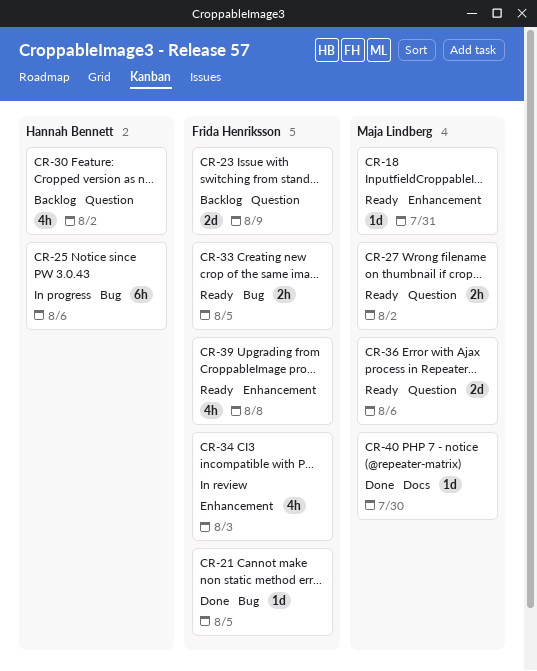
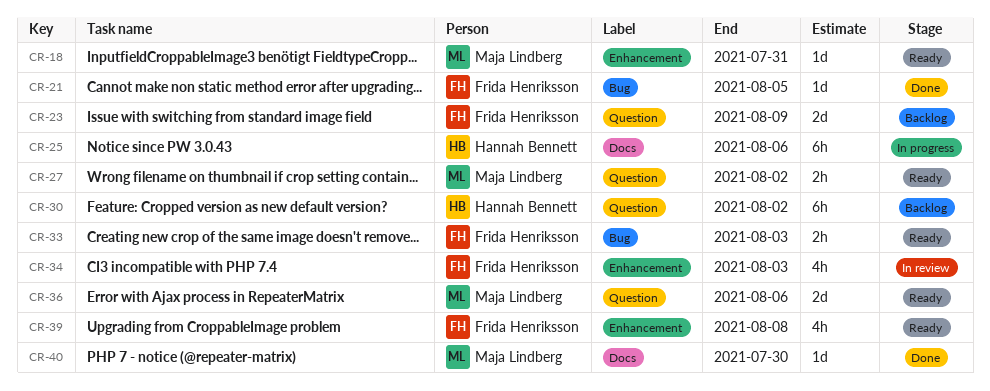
CR-25, label: Bug -> Docs
CR-30, estimate: 4h -> 6h
CR-33, due: Aug 5 -> Aug 3

